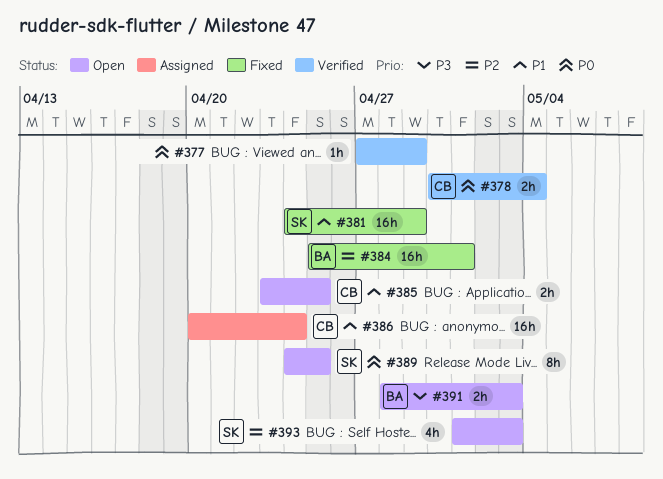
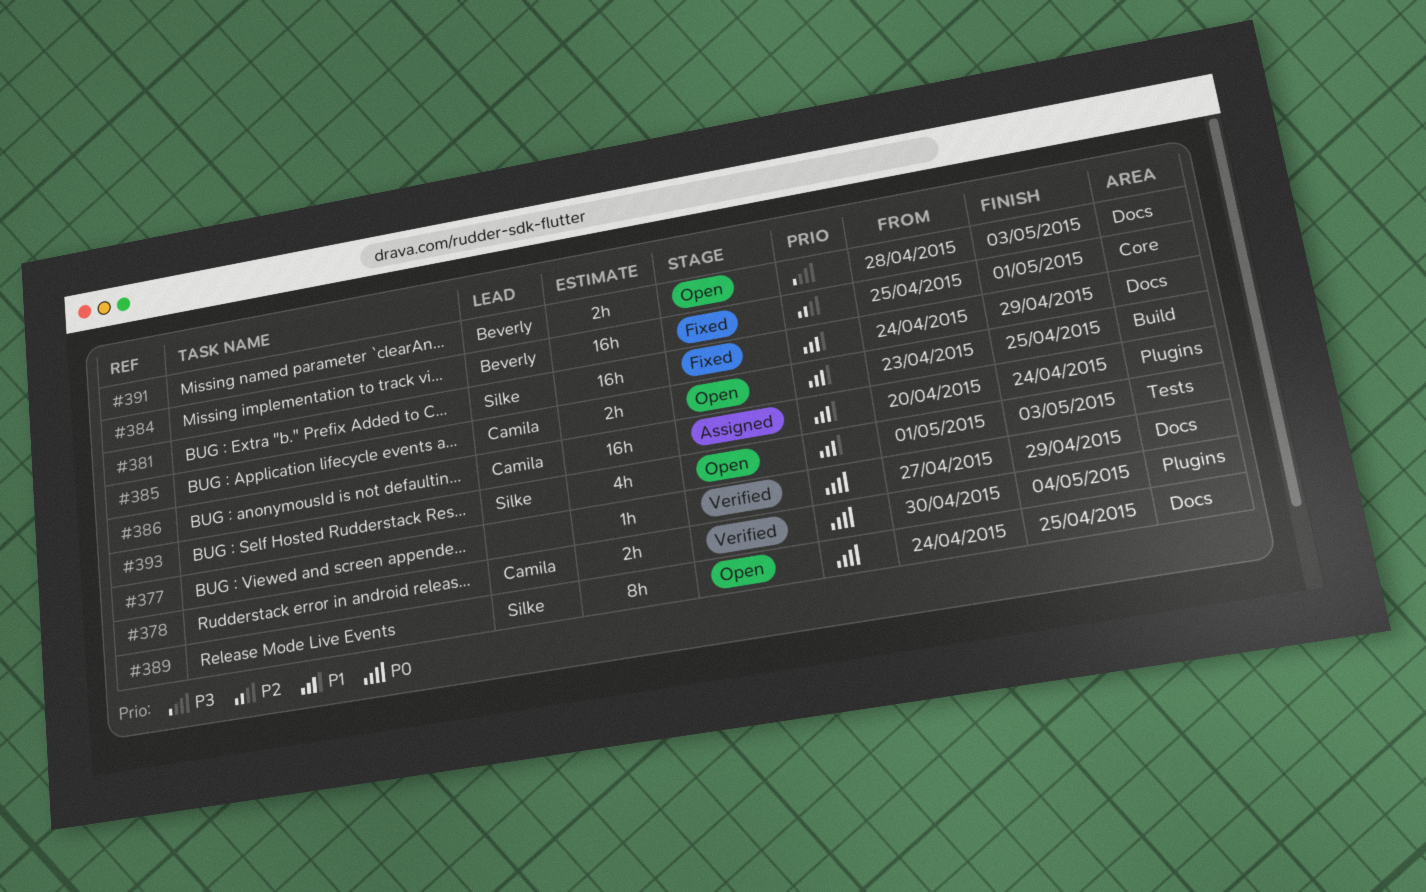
#393, priority: P2 -> P1

